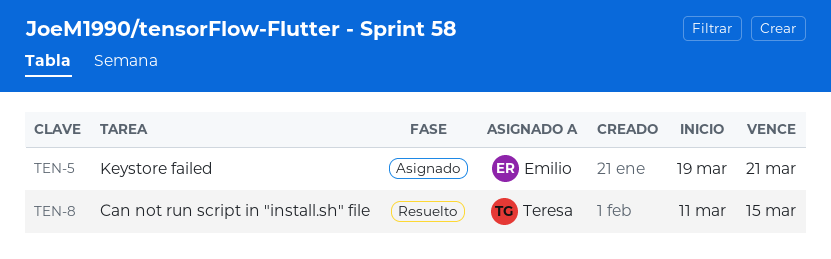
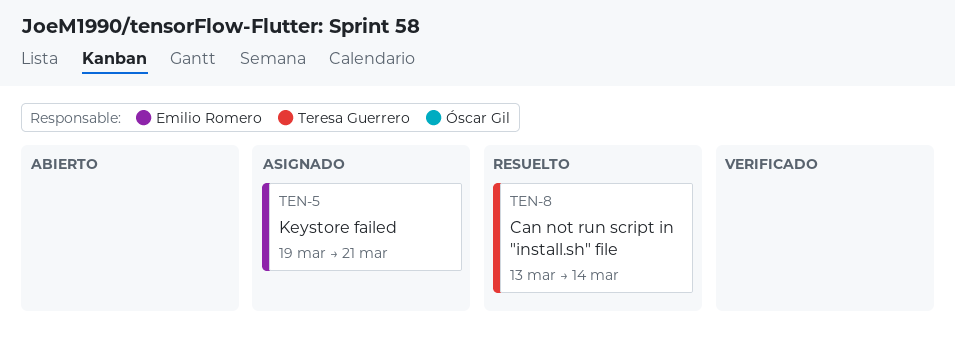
TEN-8, start: Mar 11 -> Mar 13
TEN-8, due: Mar 15 -> Mar 14

